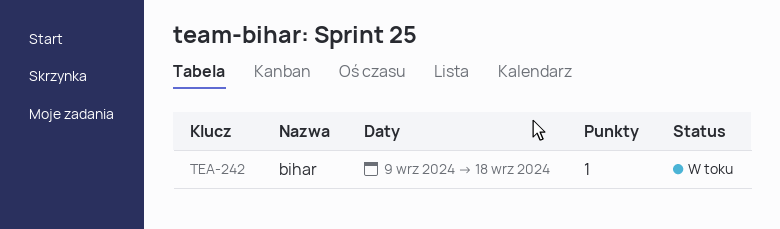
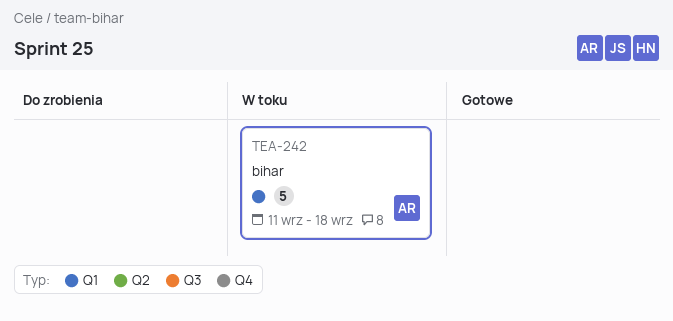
TEA-242, estimate: 1 -> 5
TEA-242, start: Sep 9 -> Sep 11

